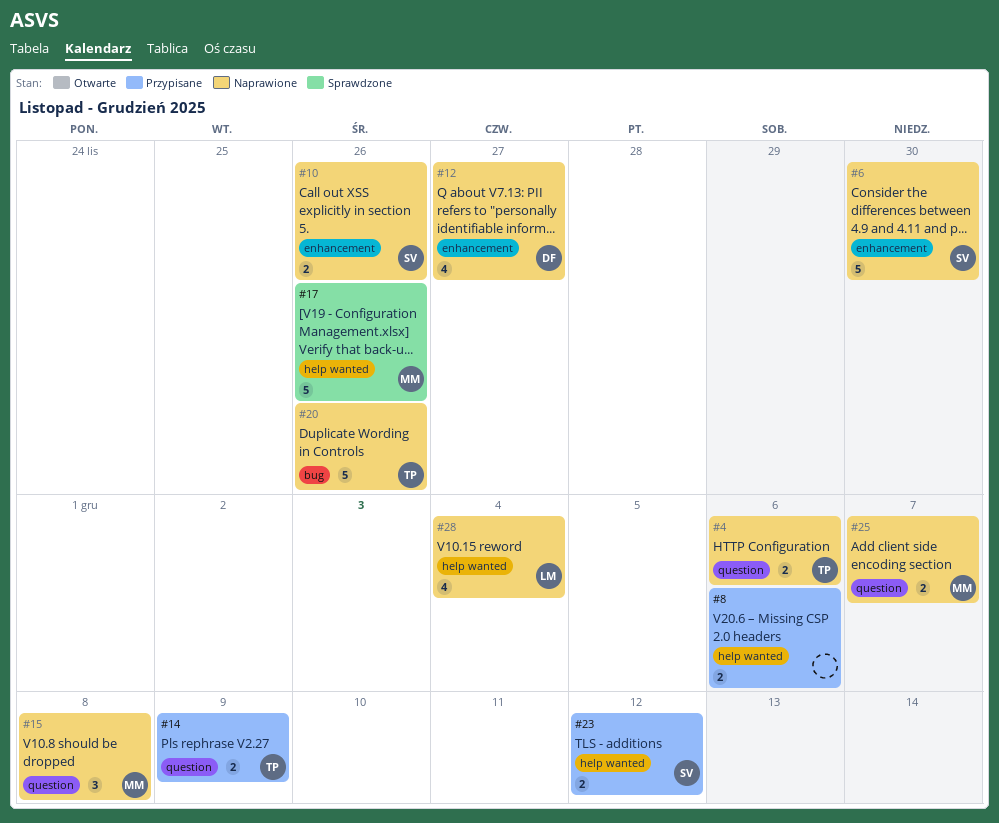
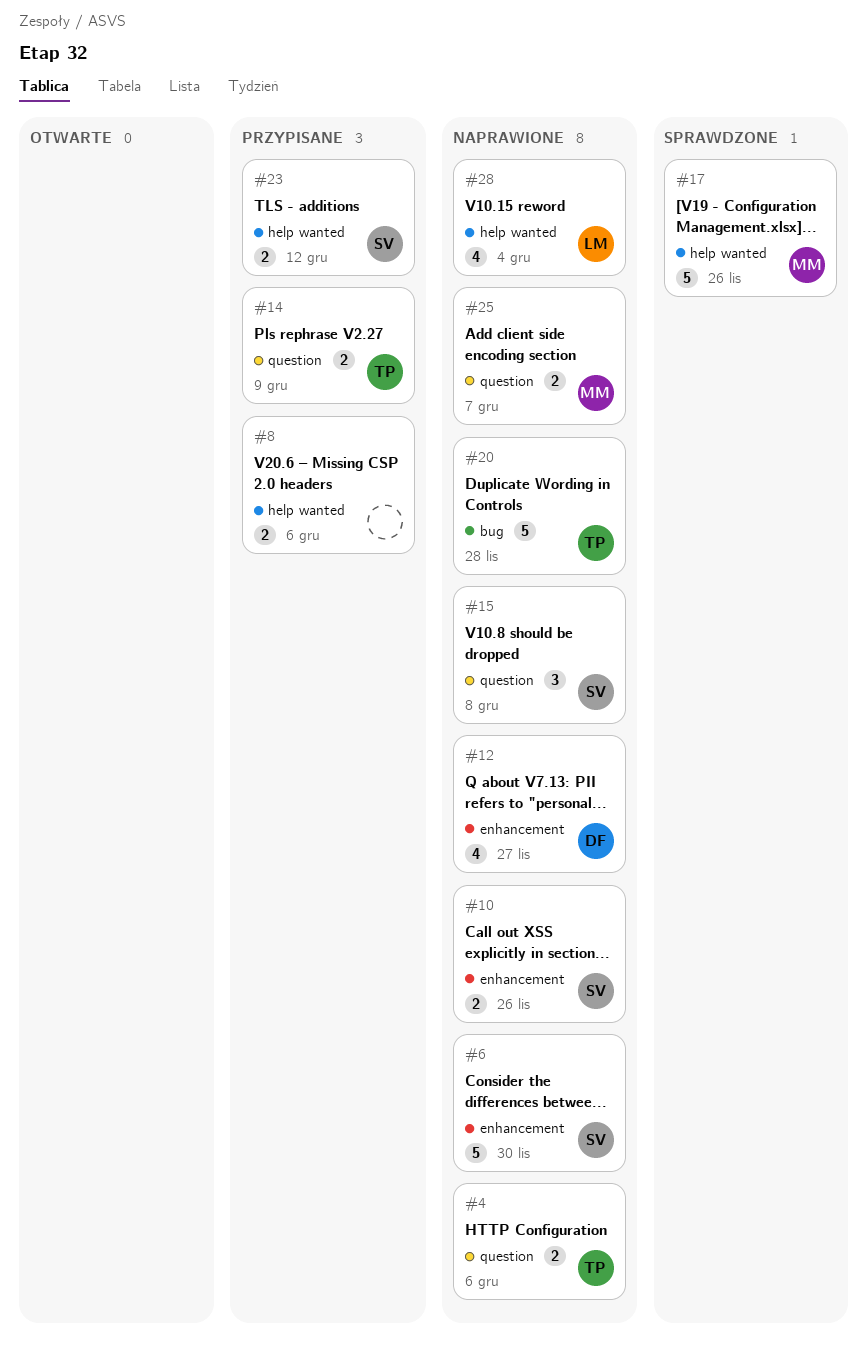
#15, owner: MM -> SV
#20, due: Nov 26 -> Nov 28

